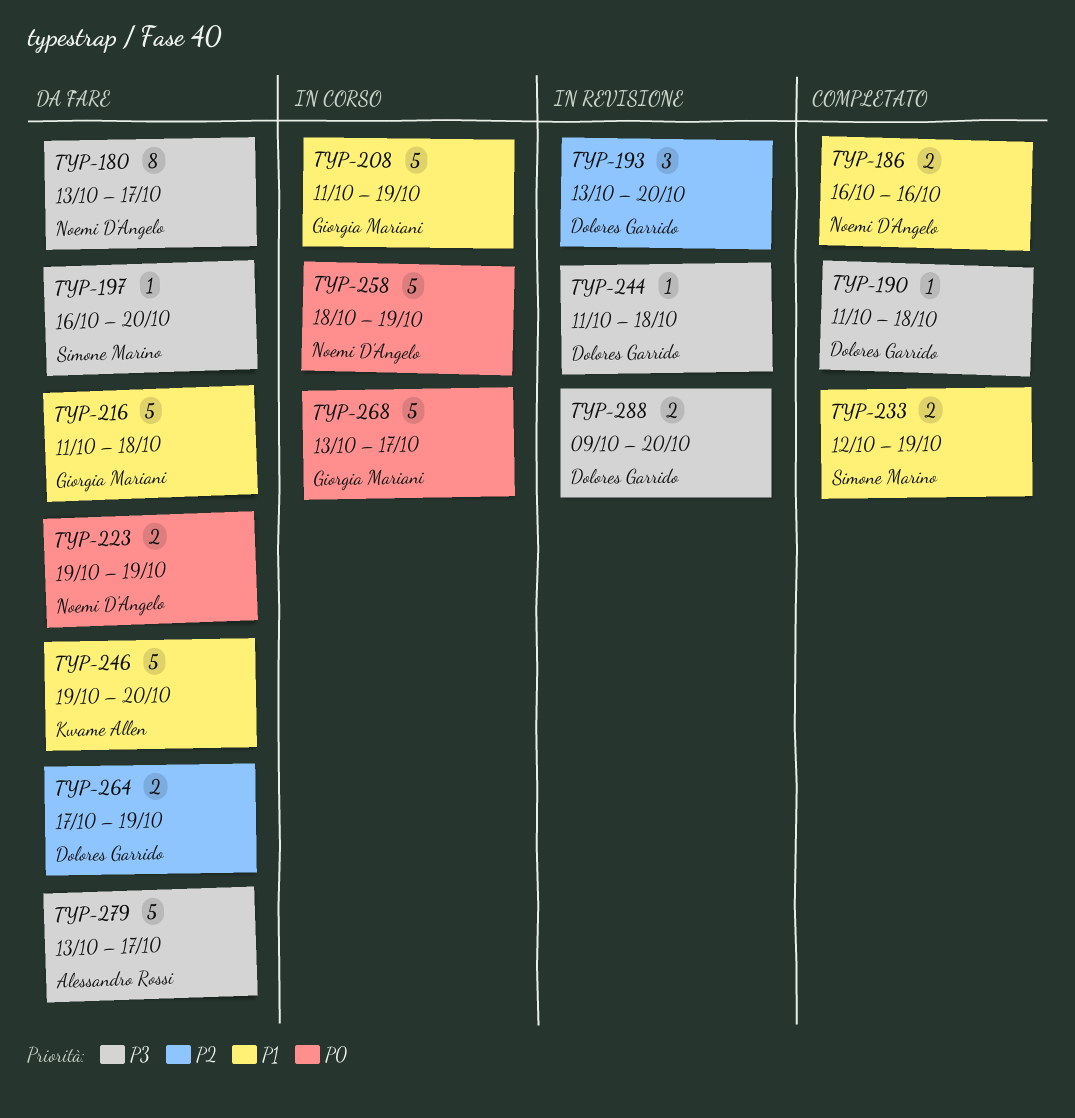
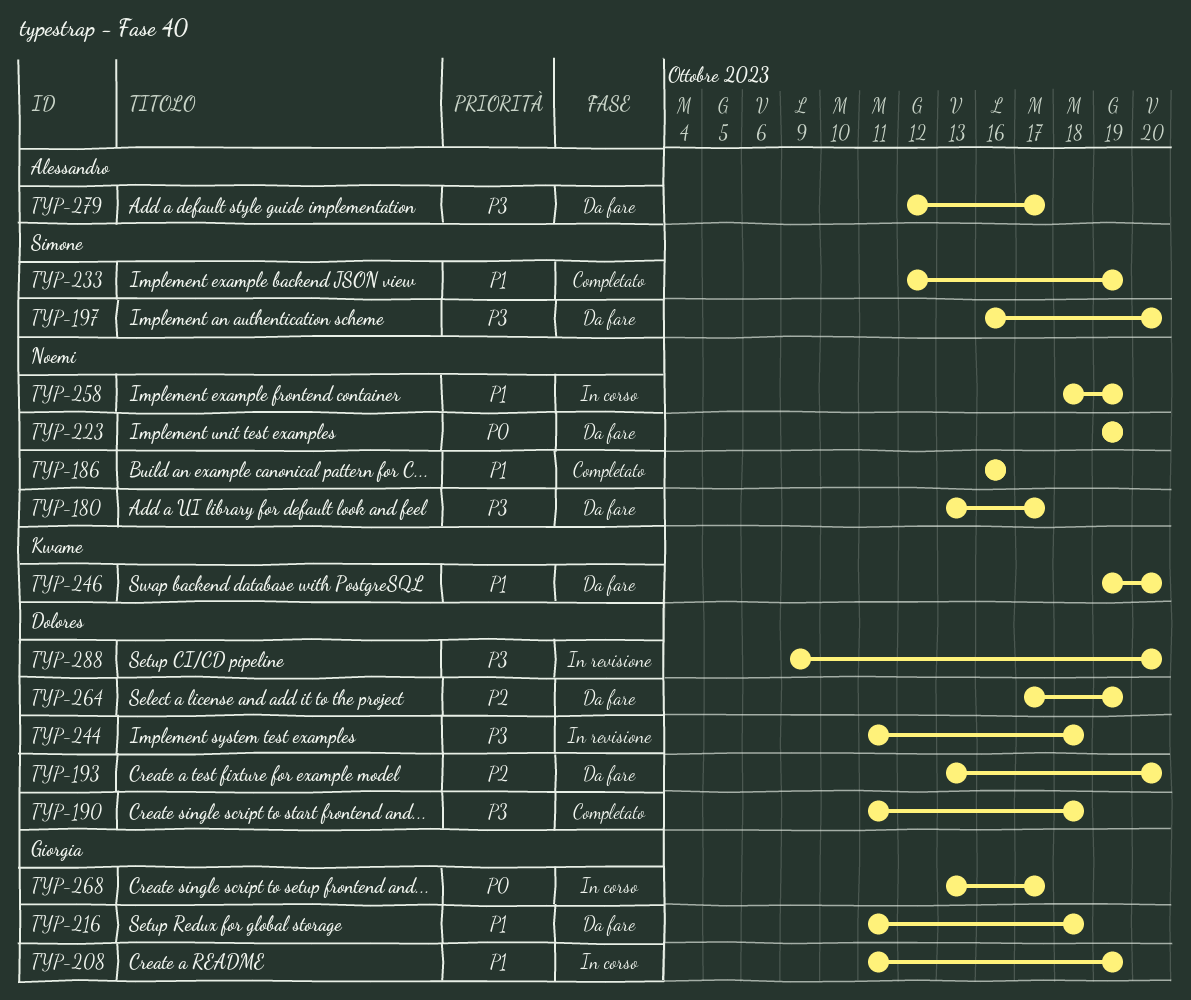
TYP-193, status: In revisione -> Da fare
TYP-258, priority: P0 -> P1
TYP-279, start: Oct 13 -> Oct 12

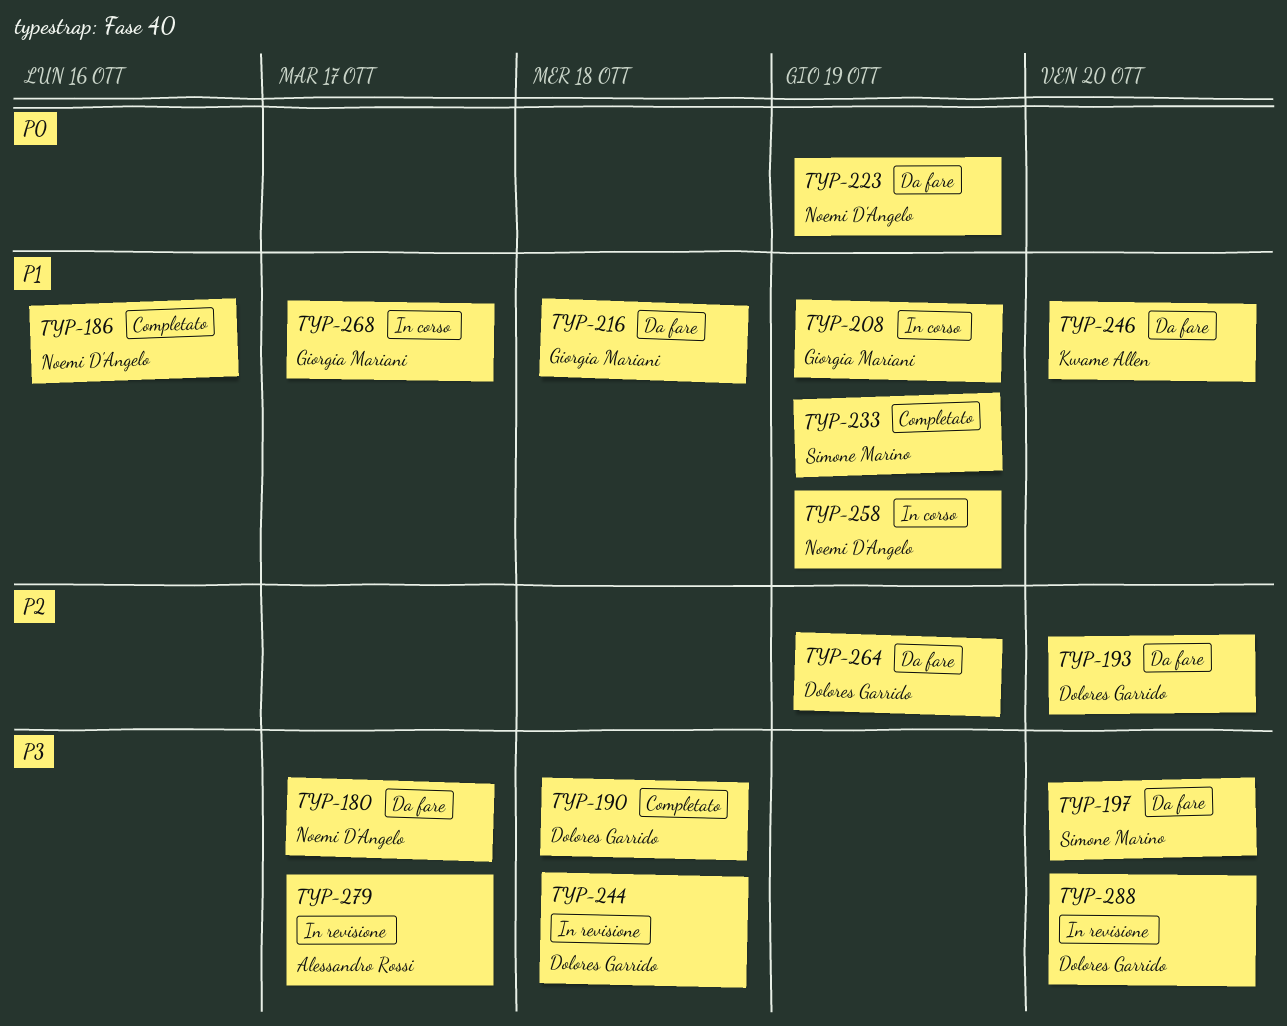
TYP-268, priority: P0 -> P1
TYP-279, status: Da fare -> In revisione

